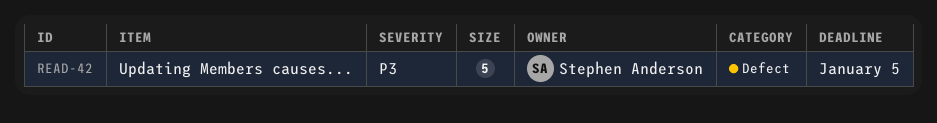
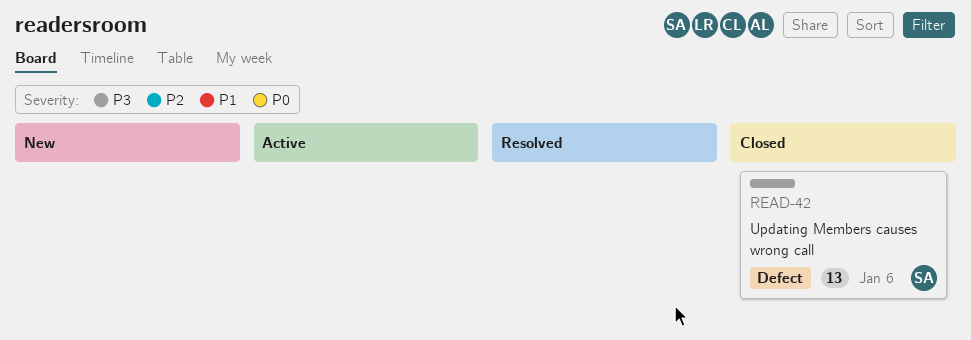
READ-42, estimate: 5 -> 13
READ-42, due: Jan 5 -> Jan 6

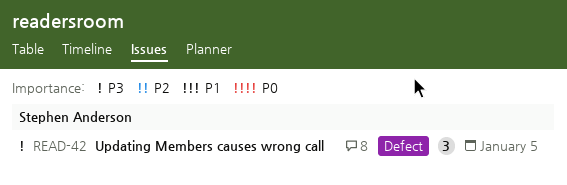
READ-42, estimate: 13 -> 3
READ-42, due: Jan 6 -> Jan 5

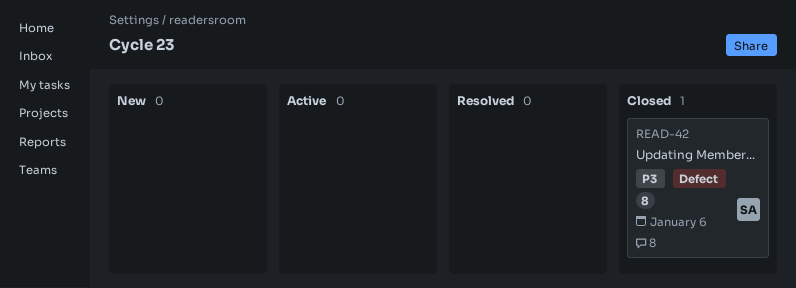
READ-42, estimate: 3 -> 8
READ-42, due: Jan 5 -> Jan 6

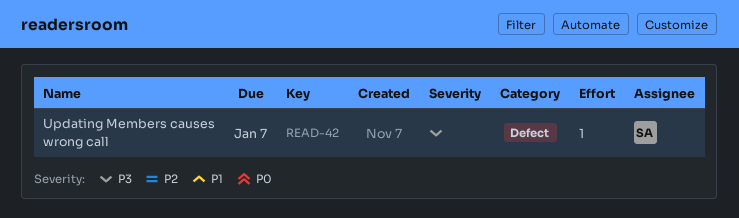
READ-42, estimate: 8 -> 1
READ-42, due: Jan 6 -> Jan 7

